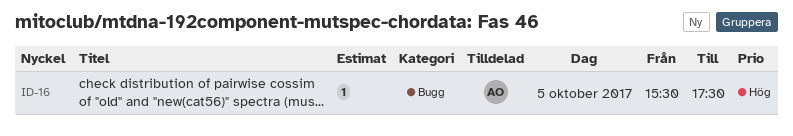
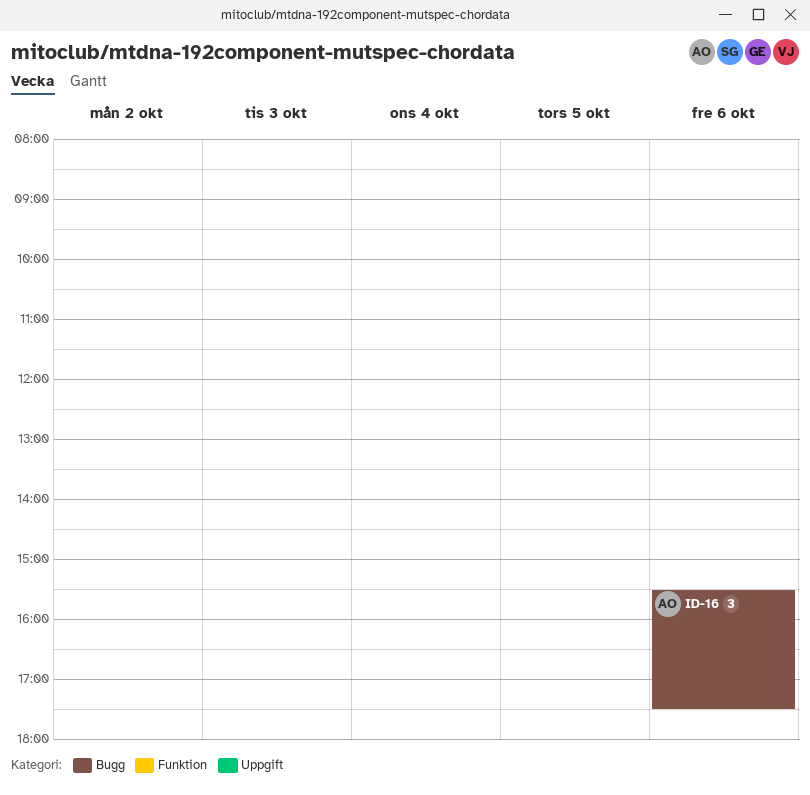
ID-16, estimate: 1 -> 3
ID-16, day: Oct 5 -> Oct 6

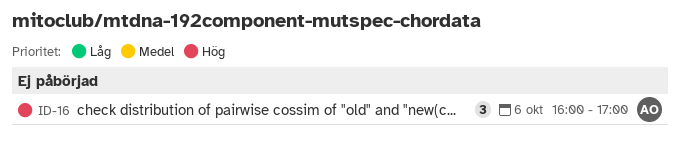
ID-16, begins: 15:30 -> 16:00
ID-16, ends: 17:30 -> 17:00

